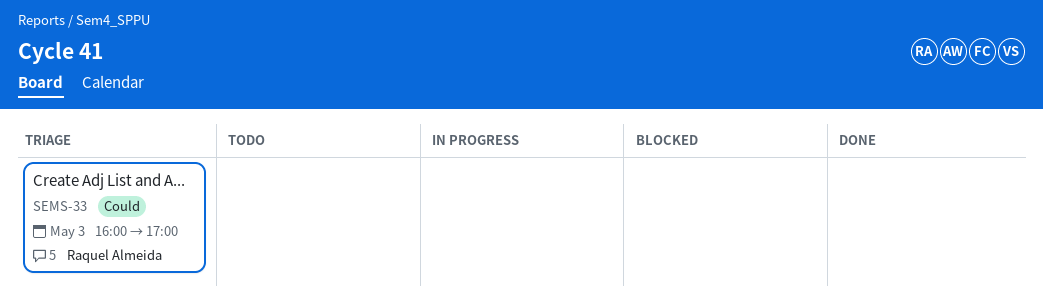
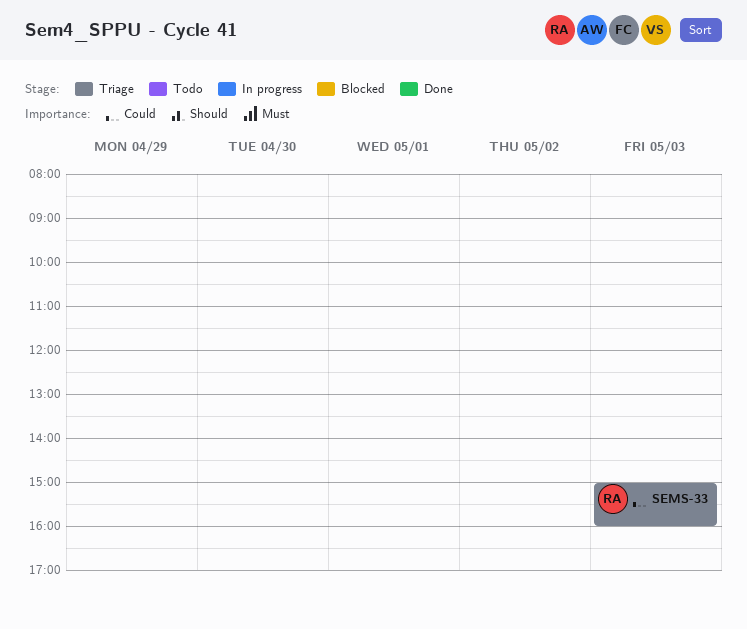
SEMS-33, begins: 16:00 -> 15:00
SEMS-33, ends: 17:00 -> 16:00

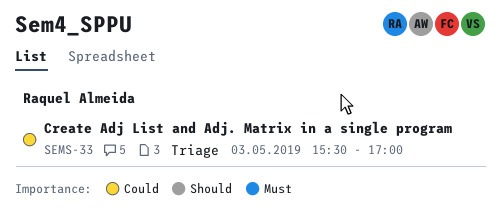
SEMS-33, begins: 15:00 -> 15:30
SEMS-33, ends: 16:00 -> 17:00

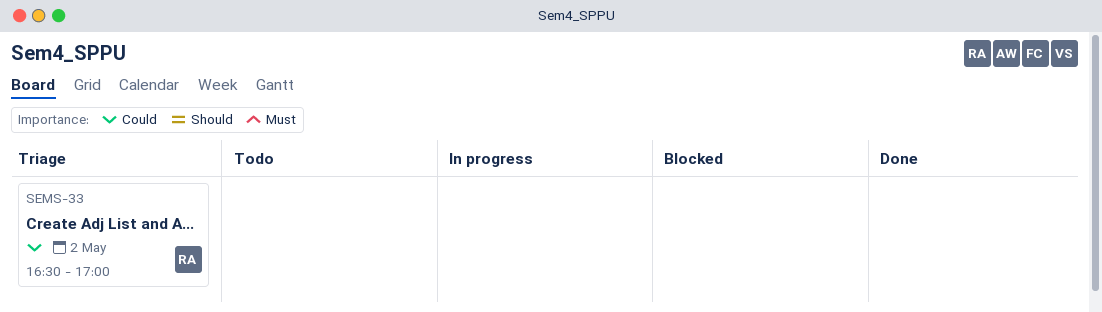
SEMS-33, day: May 3 -> May 2
SEMS-33, begins: 15:30 -> 16:30

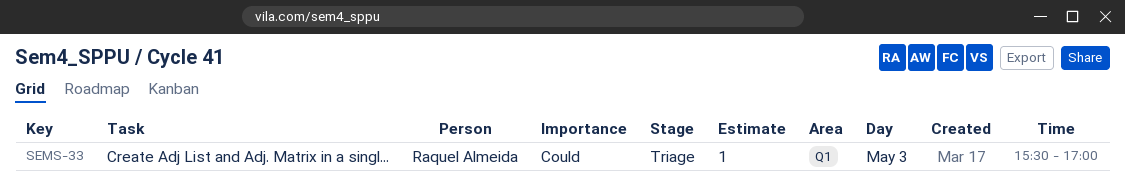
SEMS-33, day: May 2 -> May 3
SEMS-33, begins: 16:30 -> 15:30

